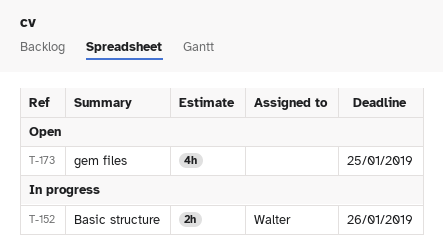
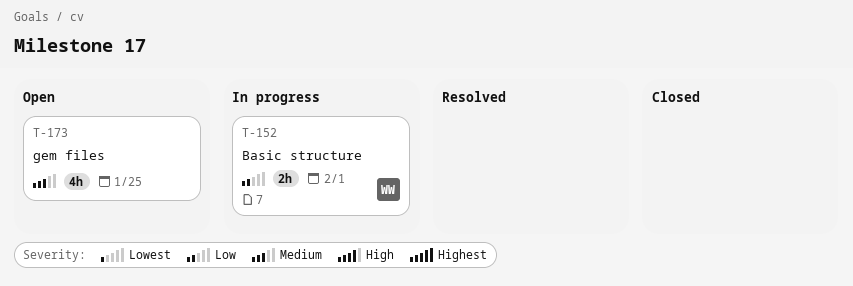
T-152, due: Jan 26 -> Feb 1

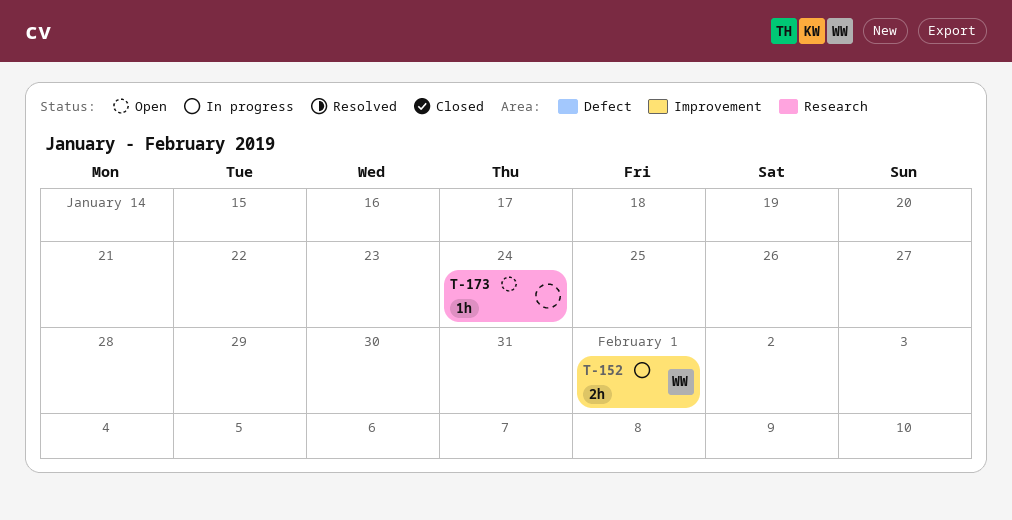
T-173, estimate: 4h -> 1h
T-173, due: Jan 25 -> Jan 24

